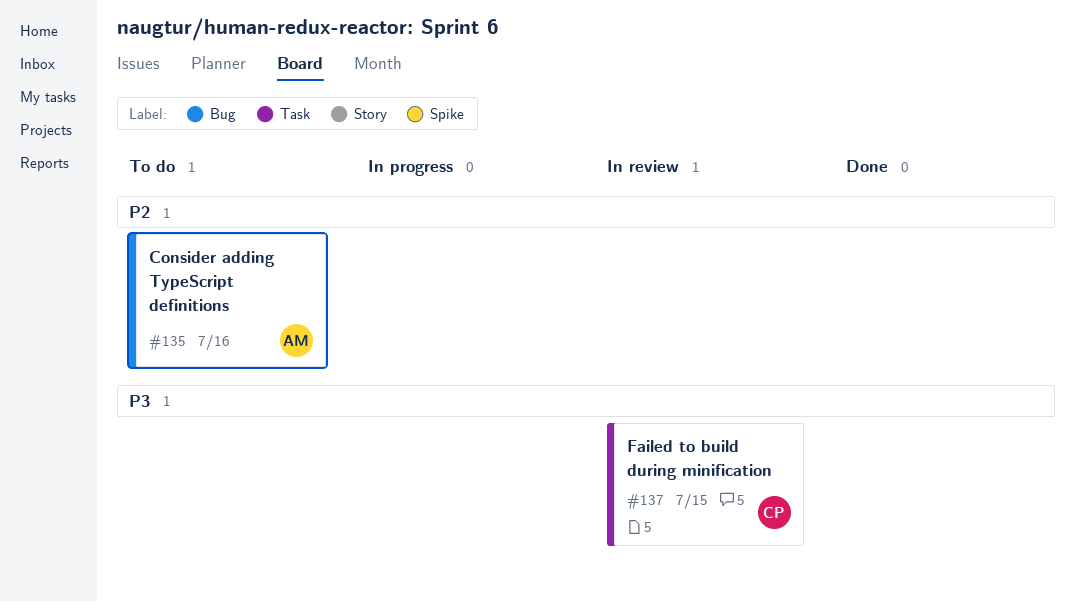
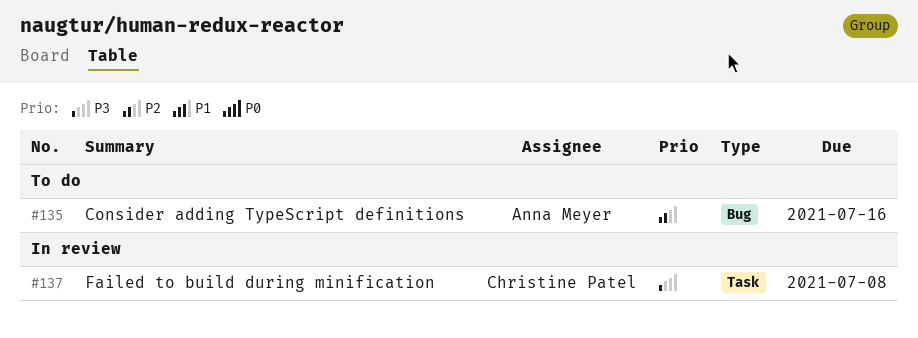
#137, due: Jul 15 -> Jul 8

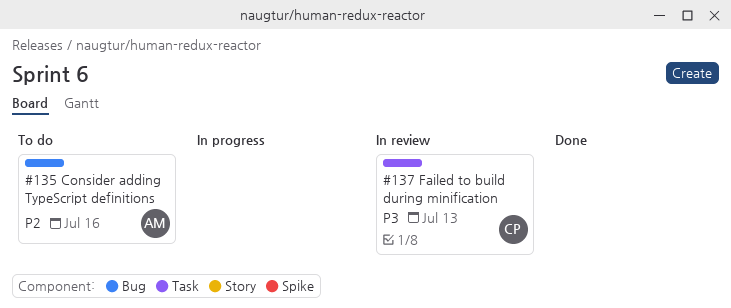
#137, due: Jul 8 -> Jul 13

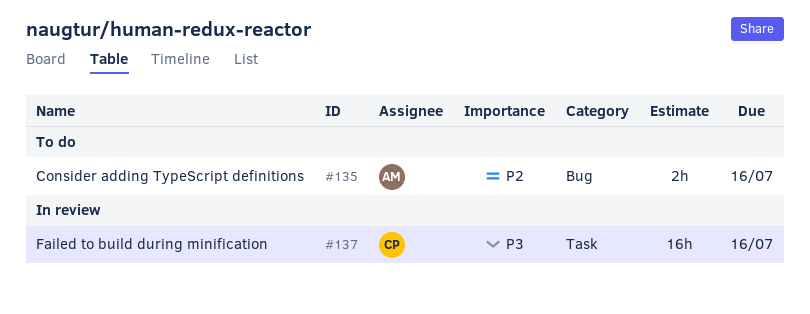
#137, due: Jul 13 -> Jul 16

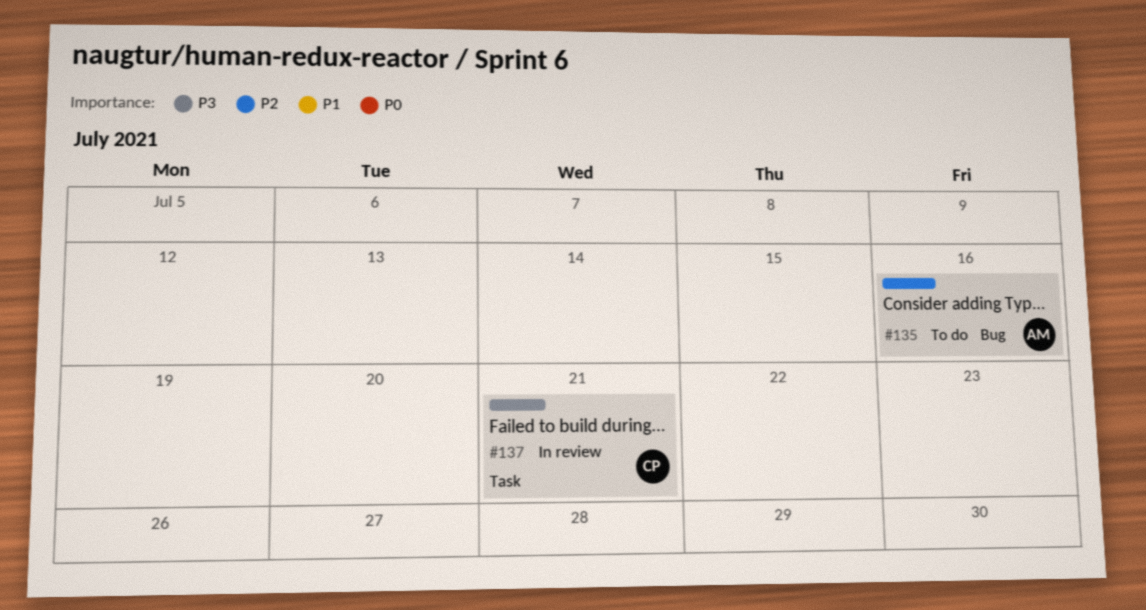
#137, due: Jul 16 -> Jul 21

